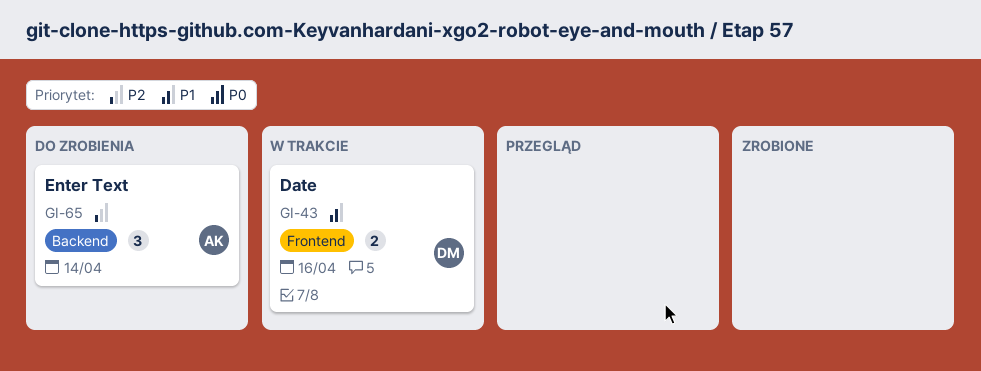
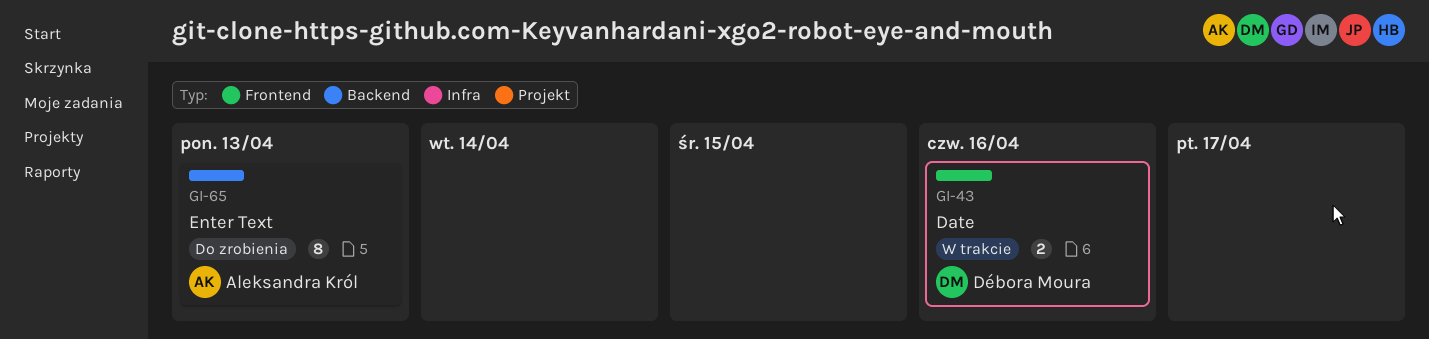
GI-65, estimate: 3 -> 8
GI-65, due: Apr 14 -> Apr 13

